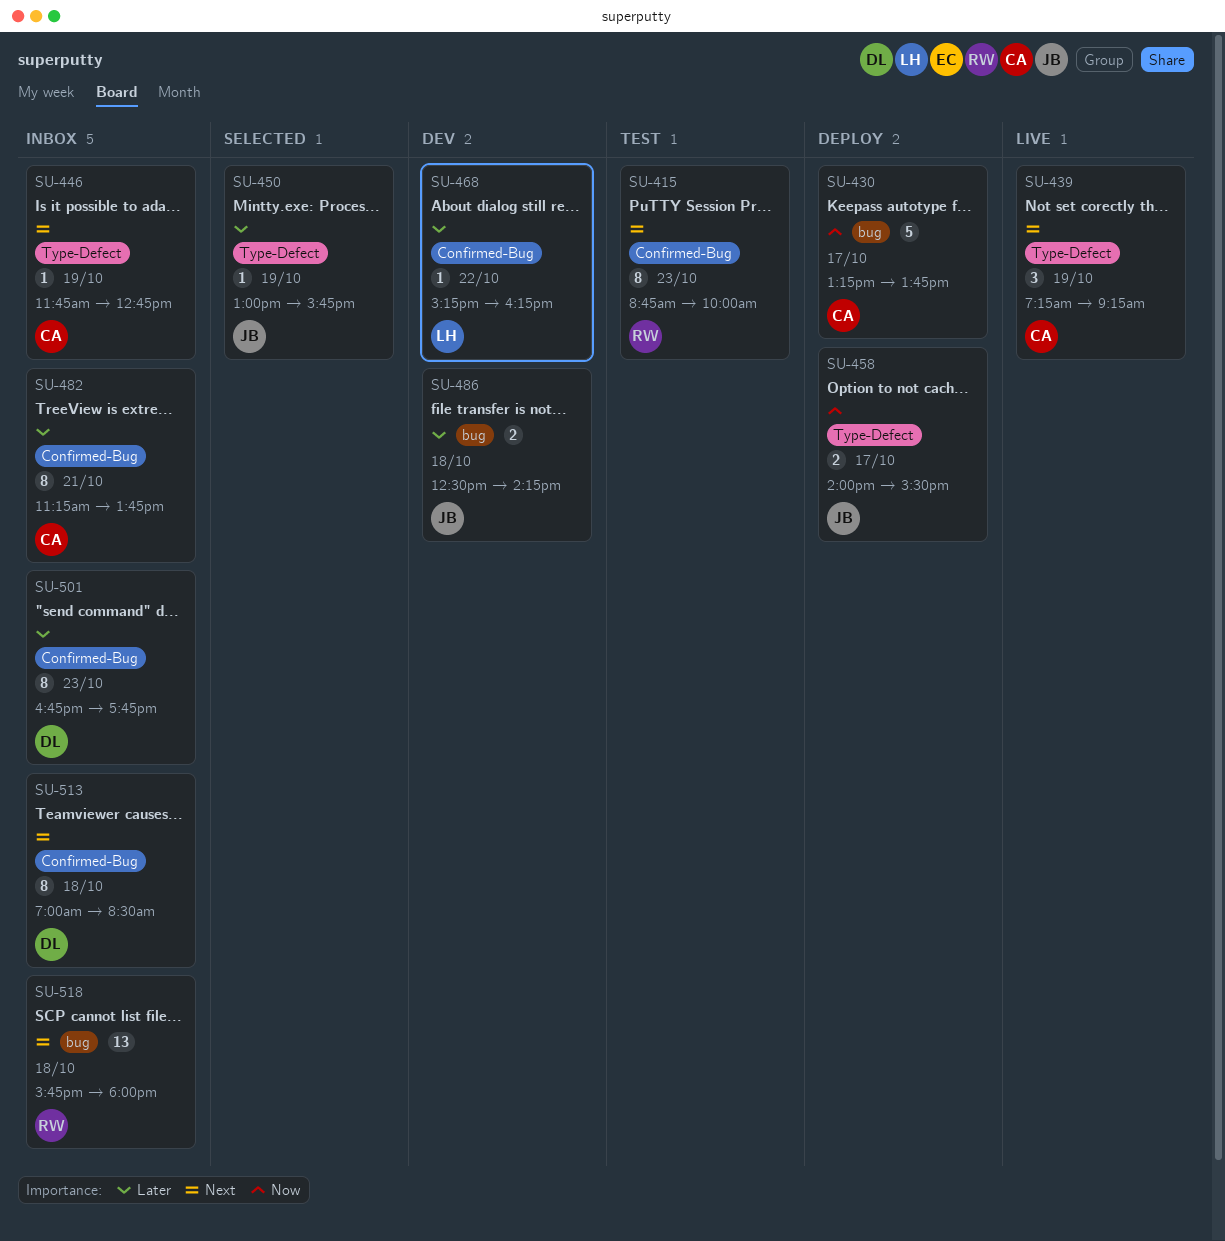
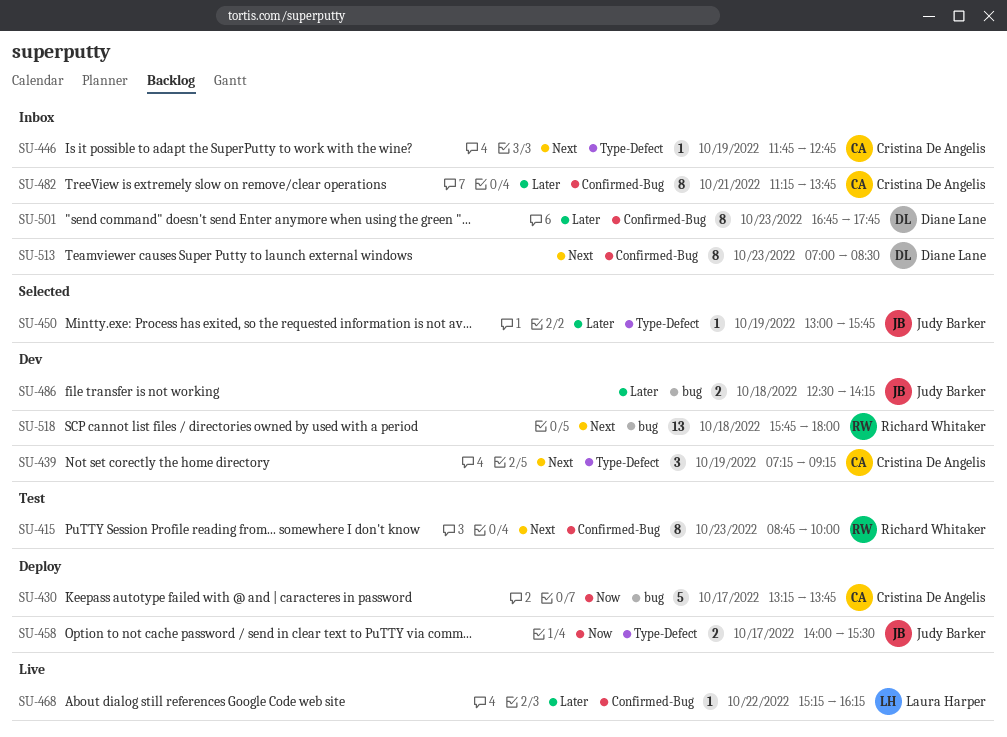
SU-439, status: Live -> Dev
SU-468, status: Dev -> Live
SU-513, day: Oct 18 -> Oct 23
SU-518, status: Inbox -> Dev

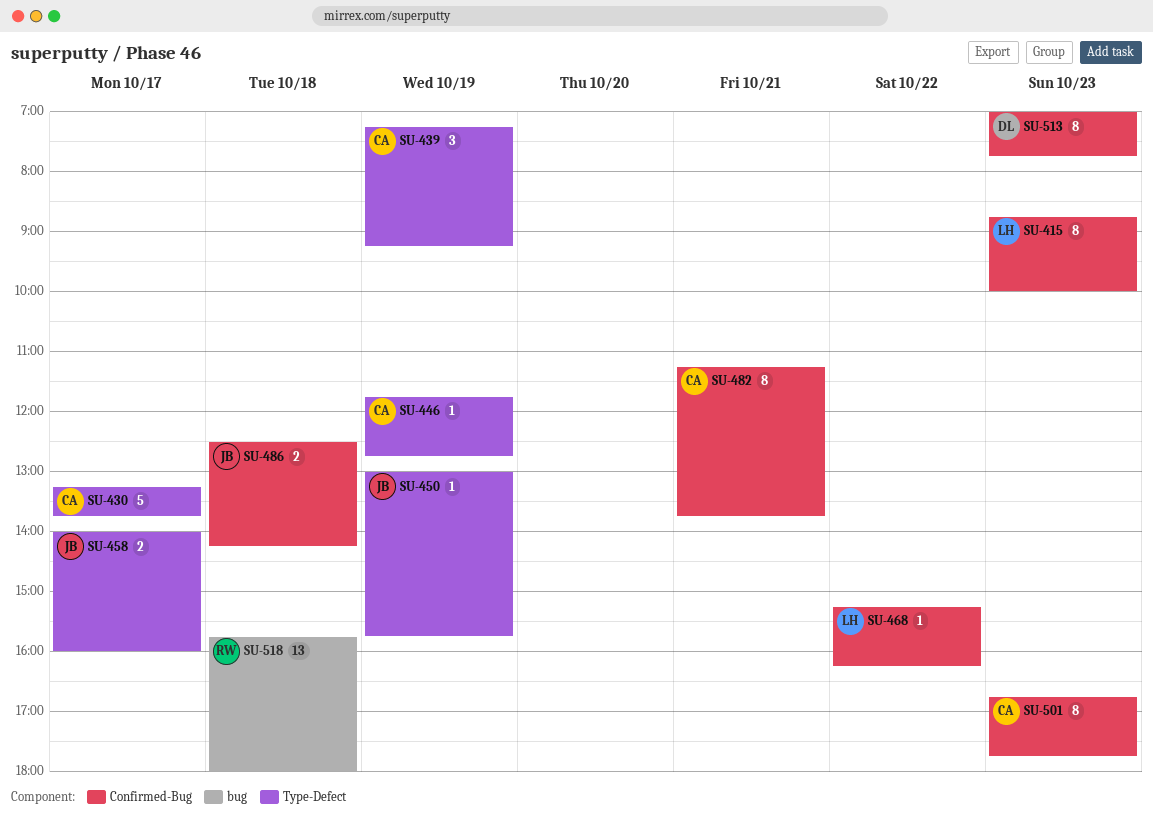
SU-415, owner: Richard Whitaker -> Laura Harper
SU-430, label: bug -> Type-Defect
SU-458, ends: 15:30 -> 16:00
SU-486, label: bug -> Confirmed-Bug
SU-501, owner: Diane Lane -> Cristina De Angelis
SU-513, ends: 08:30 -> 07:45

